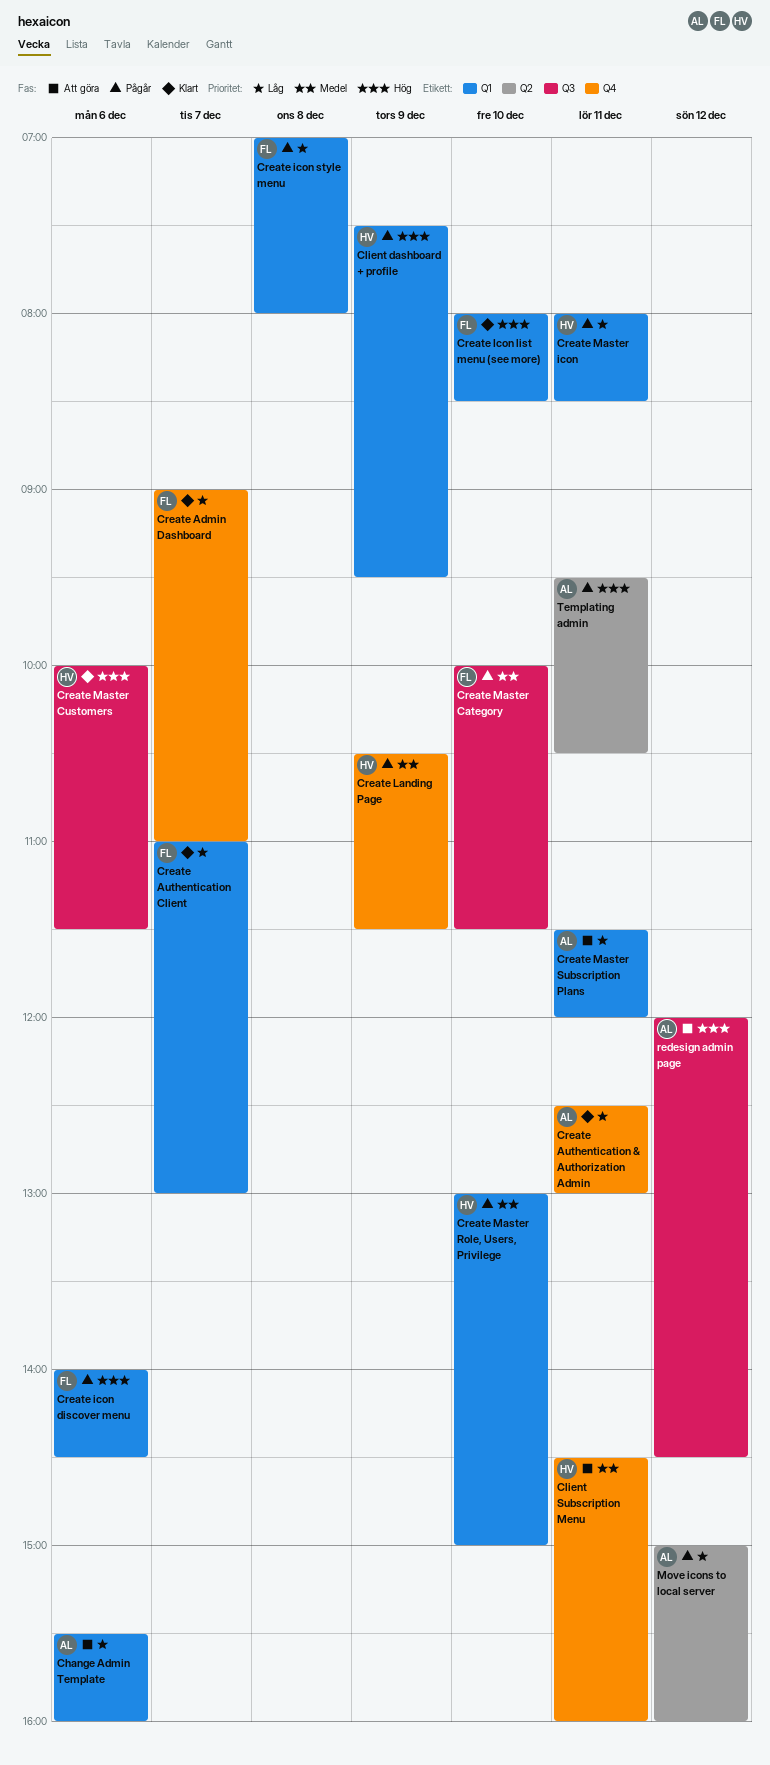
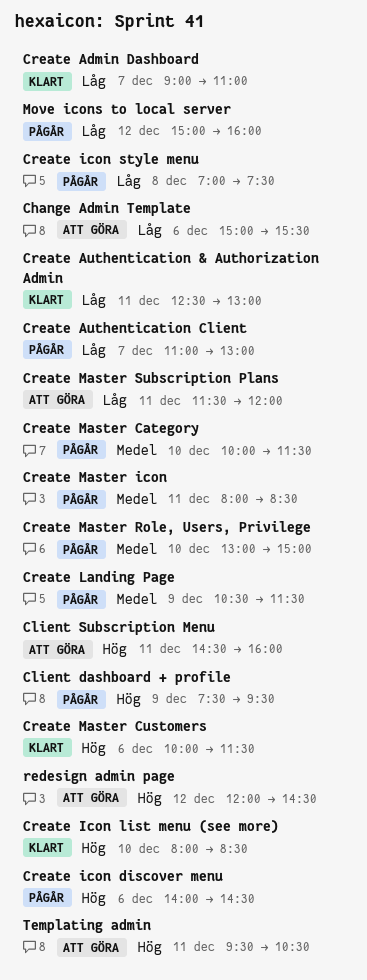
Change Admin Template, begins: 15:30 -> 15:00
Change Admin Template, ends: 16:00 -> 15:30
Client Subscription Menu, priority: Medel -> Hög
Create Authentication Client, status: Klart -> Pågår
Create icon style menu, ends: 08:00 -> 07:30
Create Master icon, priority: Låg -> Medel
Templating admin, status: Pågår -> Att göra

